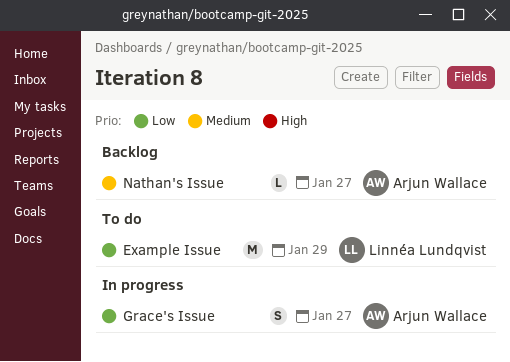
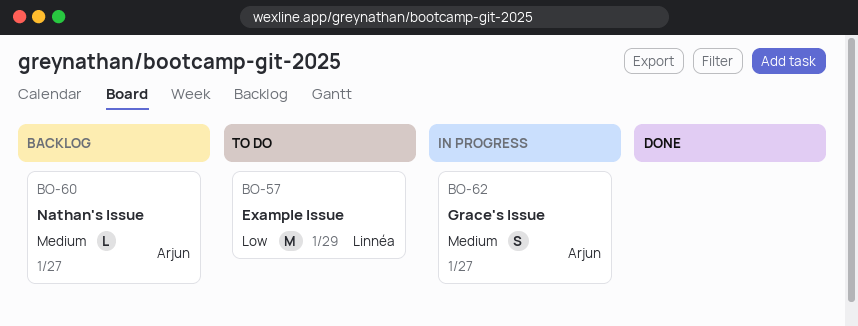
Grace's Issue, priority: Low -> Medium

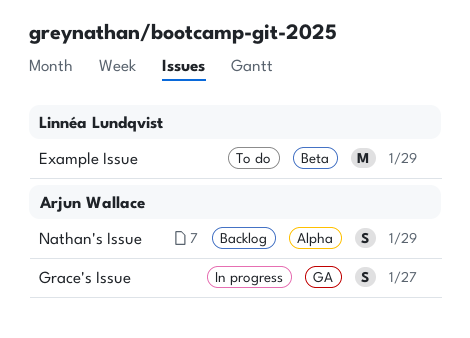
Nathan's Issue, estimate: L -> S
Nathan's Issue, due: Jan 27 -> Jan 29

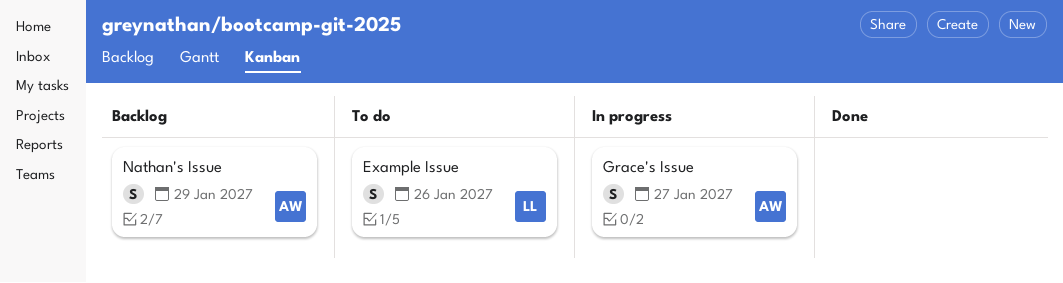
Example Issue, estimate: M -> S
Example Issue, due: Jan 29 -> Jan 26

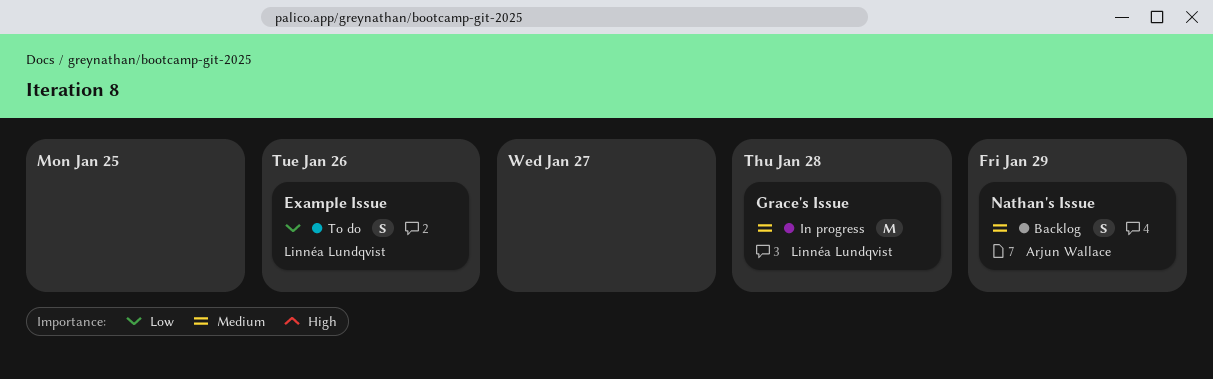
Grace's Issue, owner: Arjun Wallace -> Linnéa Lundqvist
Grace's Issue, estimate: S -> M
Grace's Issue, due: Jan 27 -> Jan 28

